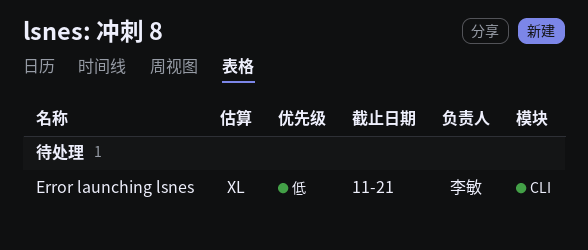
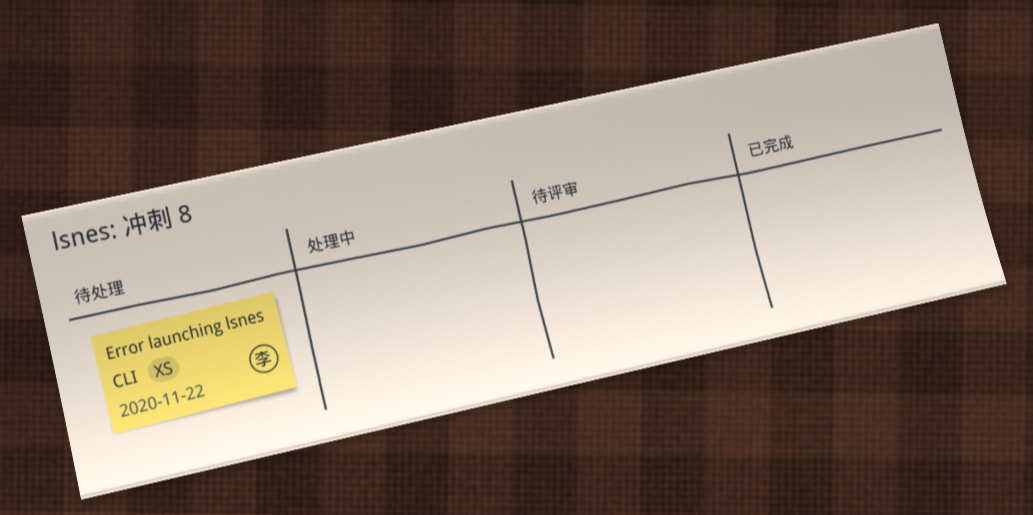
Error launching lsnes, estimate: XL -> XS
Error launching lsnes, due: Nov 21 -> Nov 22

